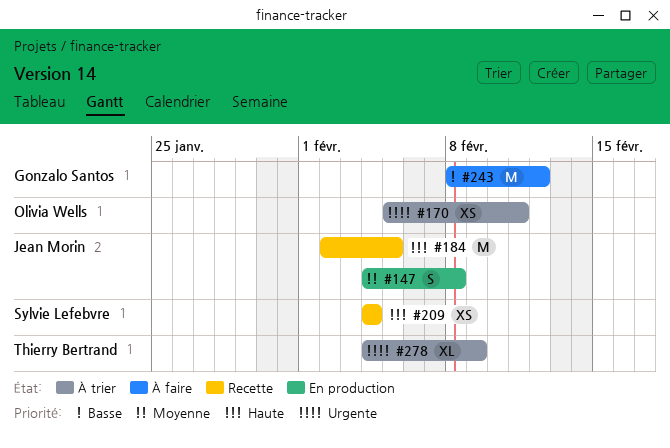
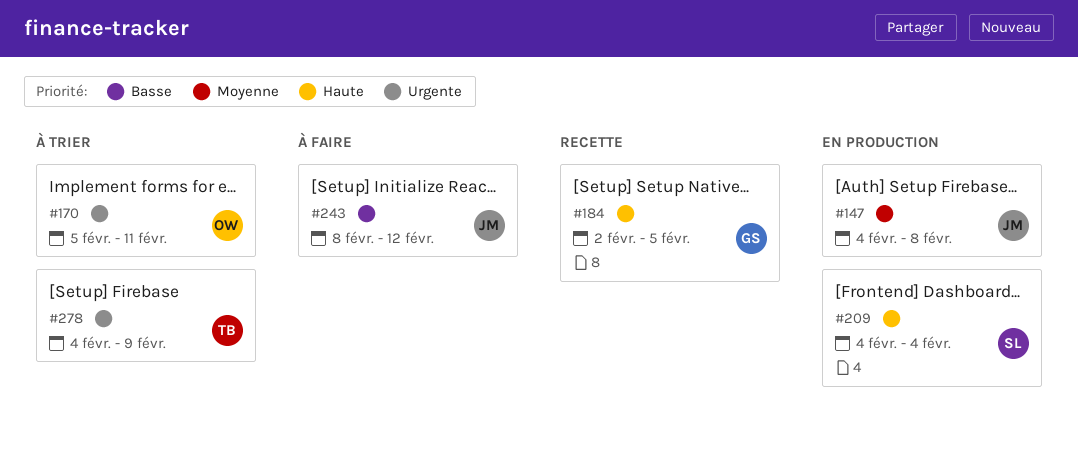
#184, owner: Jean Morin -> Gonzalo Santos
#209, status: Recette -> En production
#243, owner: Gonzalo Santos -> Jean Morin

